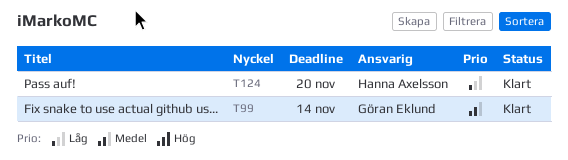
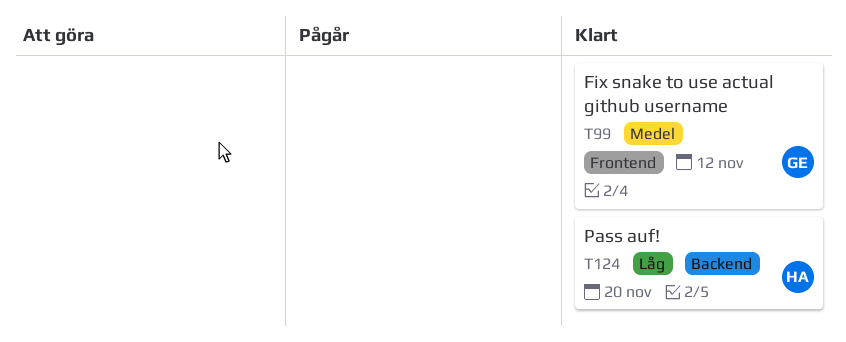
T99, due: Nov 14 -> Nov 12

